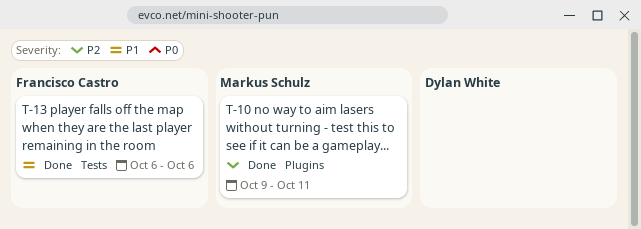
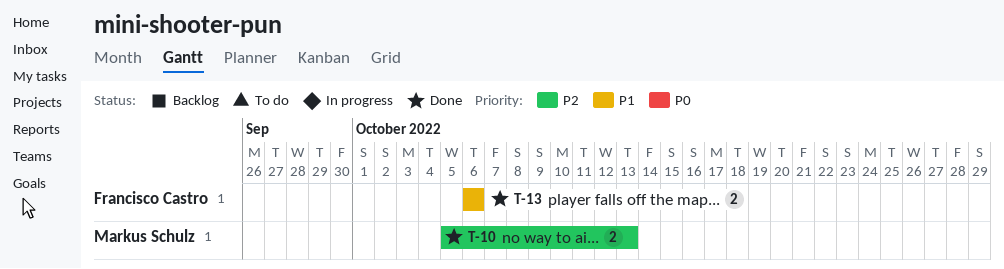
T-10, start: Oct 9 -> Oct 5
T-10, due: Oct 11 -> Oct 13

